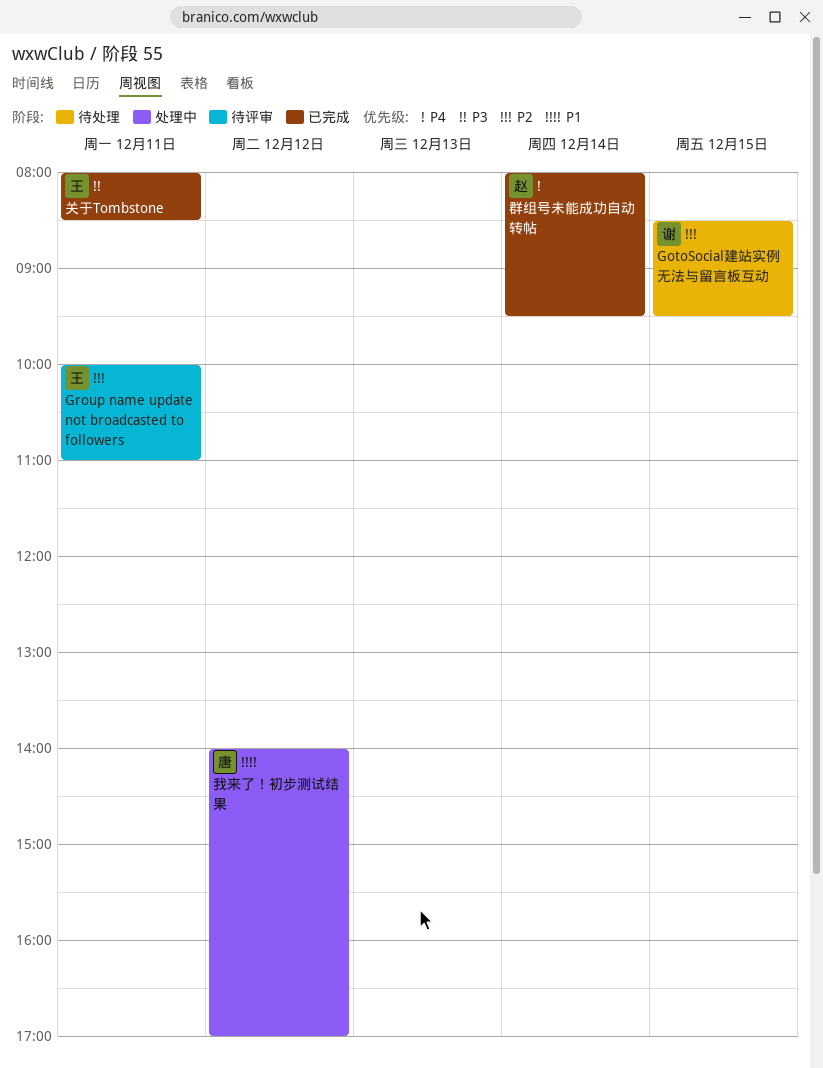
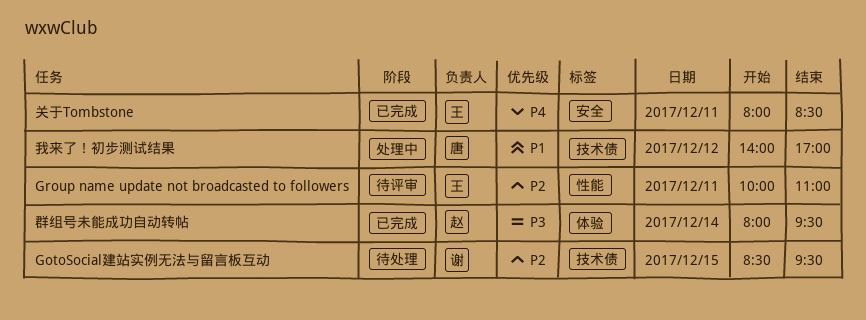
关于Tombstone, priority: P3 -> P4
群组号未能成功自动转帖, priority: P4 -> P3

